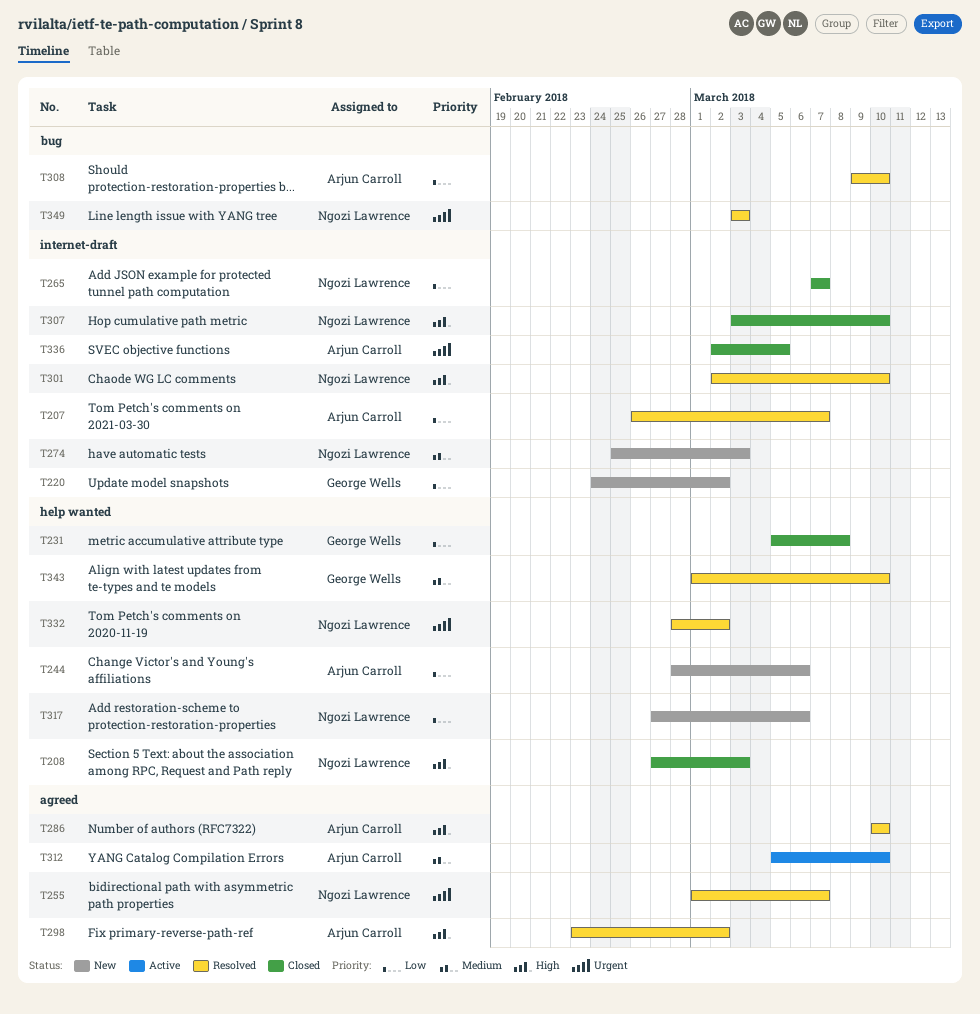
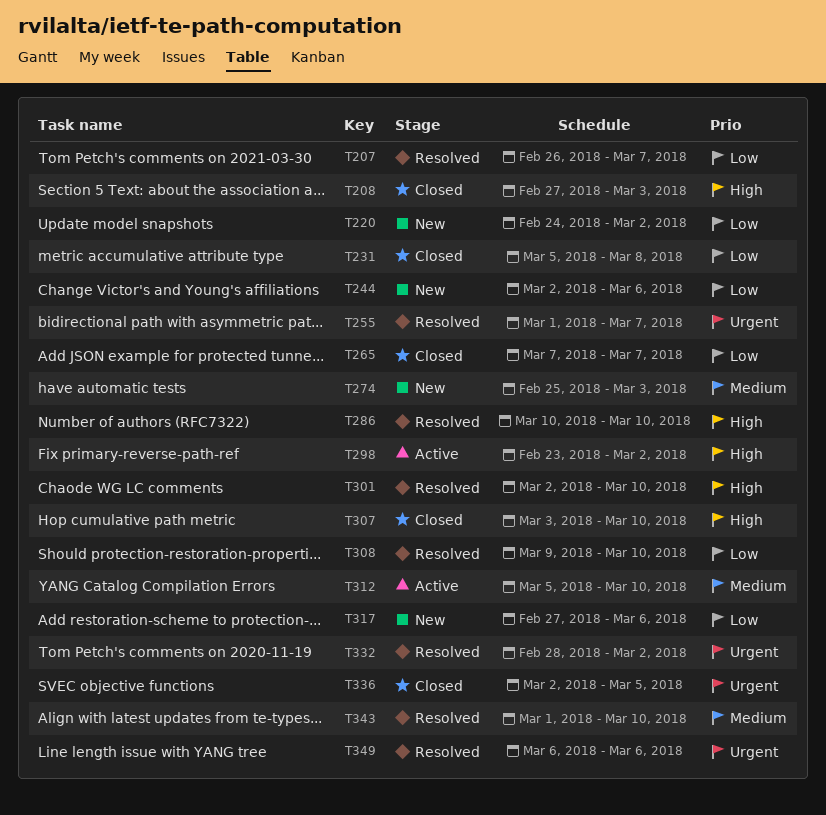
T244, start: Feb 28 -> Mar 2
T298, status: Resolved -> Active
T349, start: Mar 3 -> Mar 6
T349, due: Mar 3 -> Mar 6

